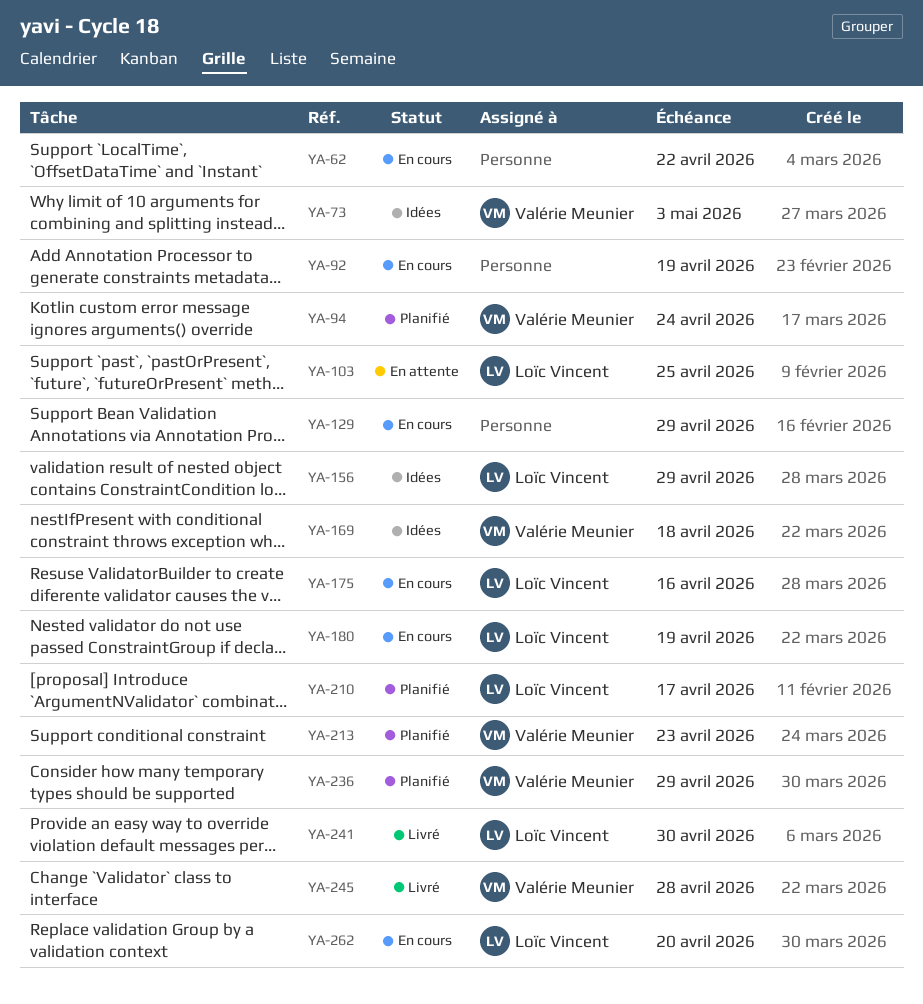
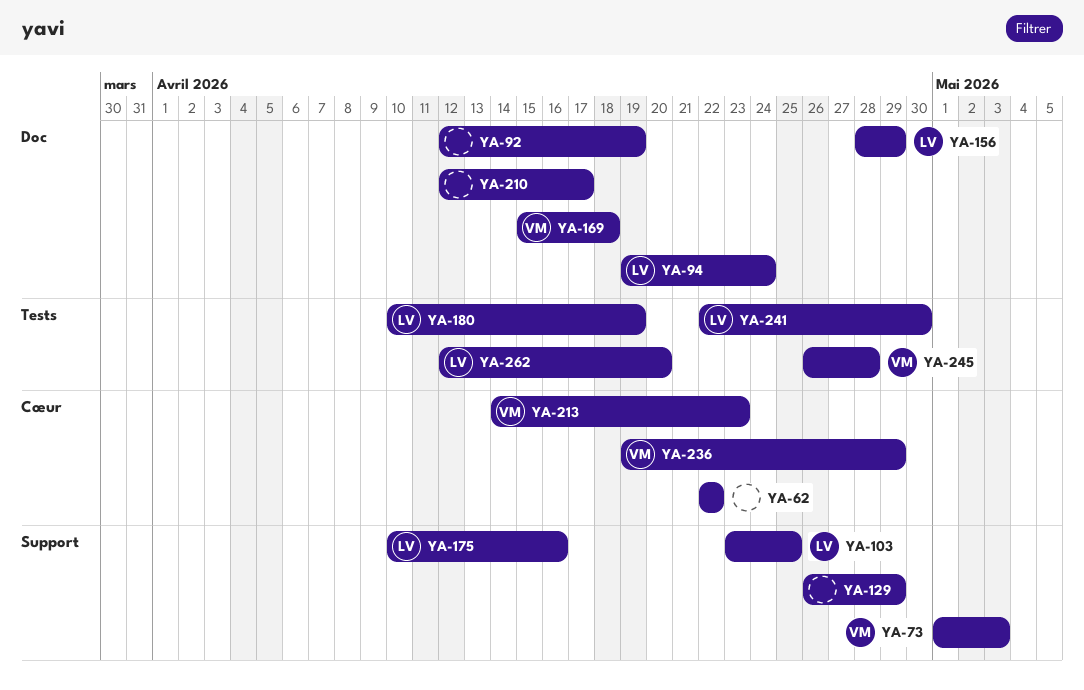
YA-94, owner: Valérie Meunier -> Loïc Vincent
YA-210, owner: Loïc Vincent -> none

